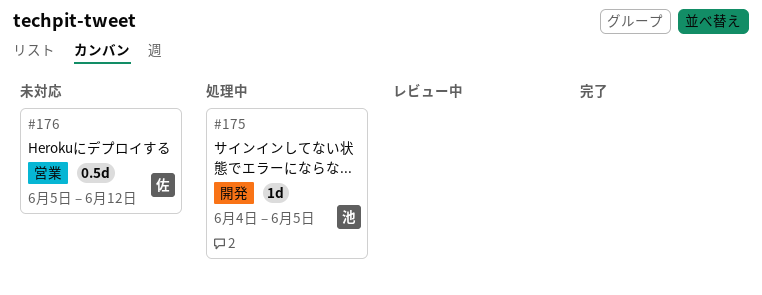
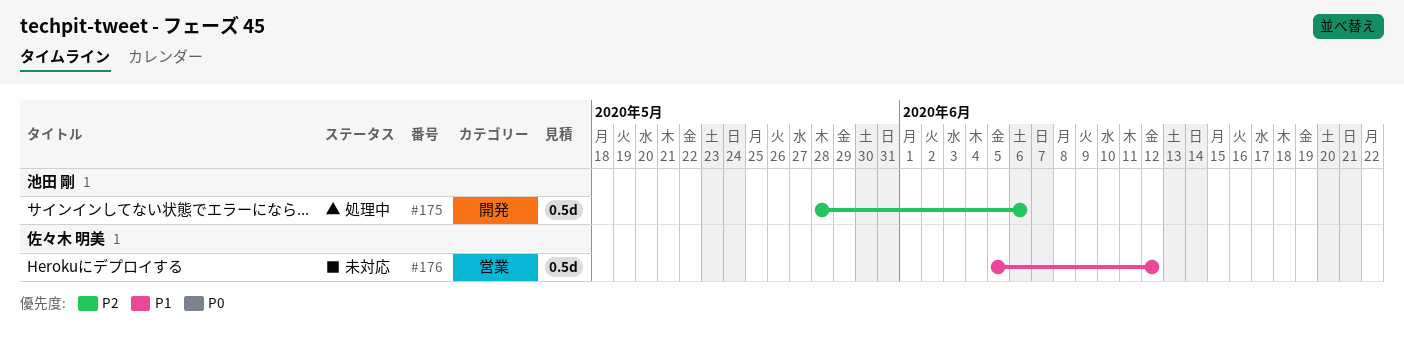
#175, estimate: 1d -> 0.5d
#175, start: Jun 4 -> May 28
#175, due: Jun 5 -> Jun 6

